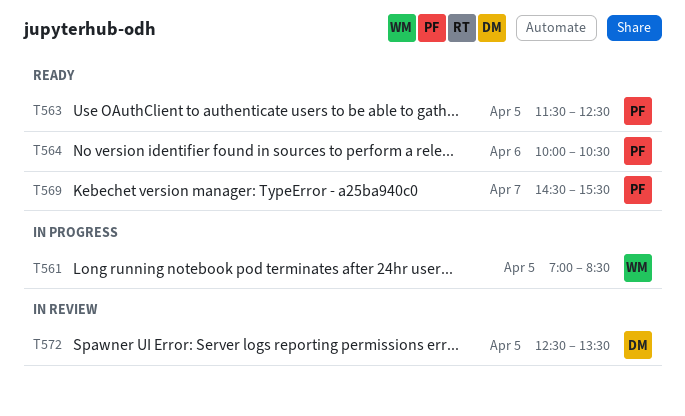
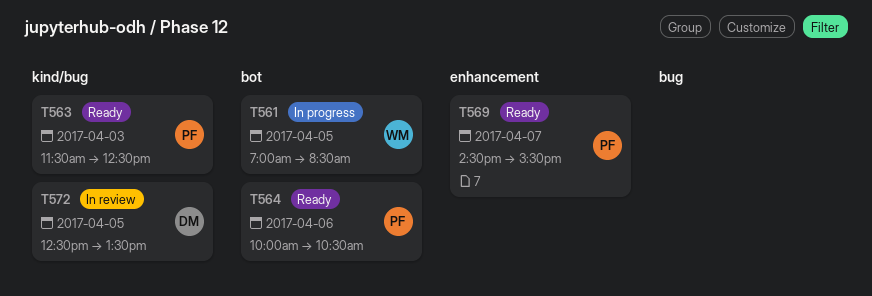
T563, day: Apr 5 -> Apr 3

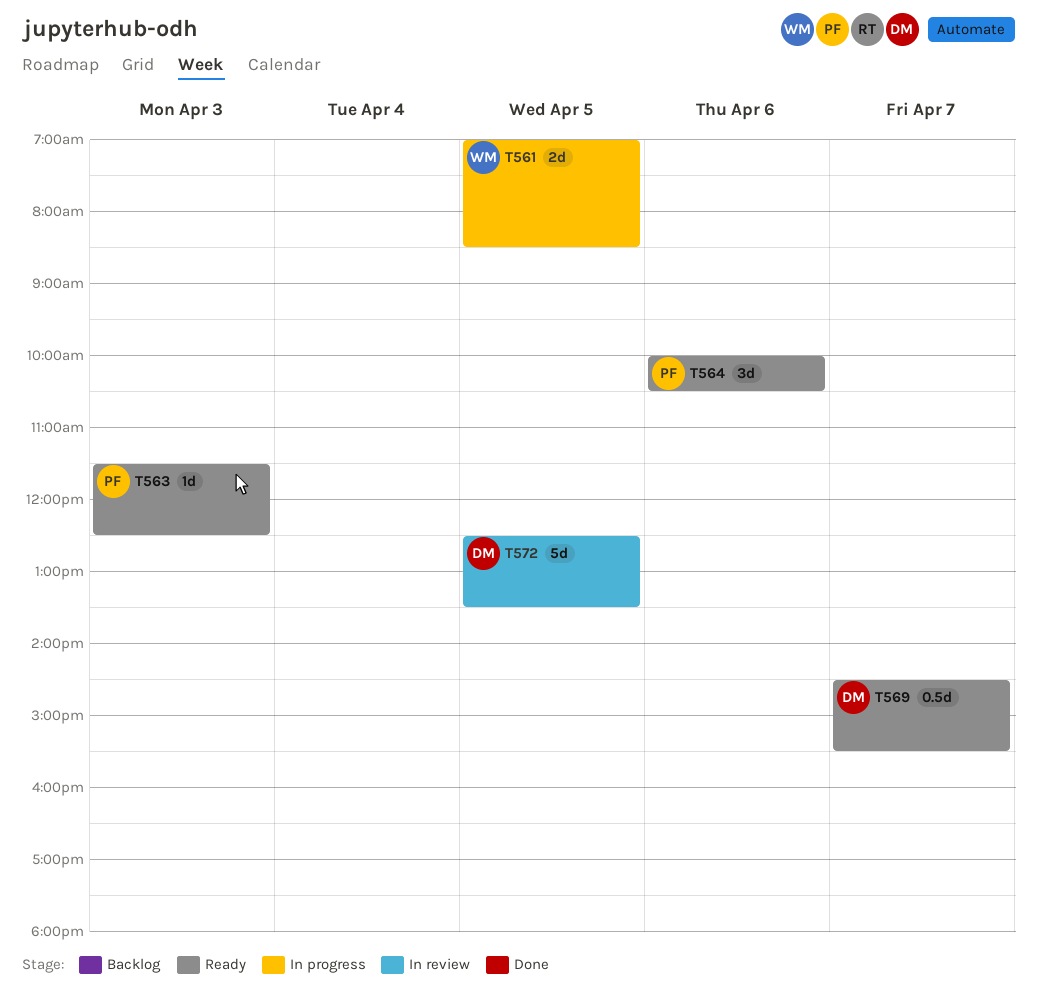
T569, owner: PF -> DM

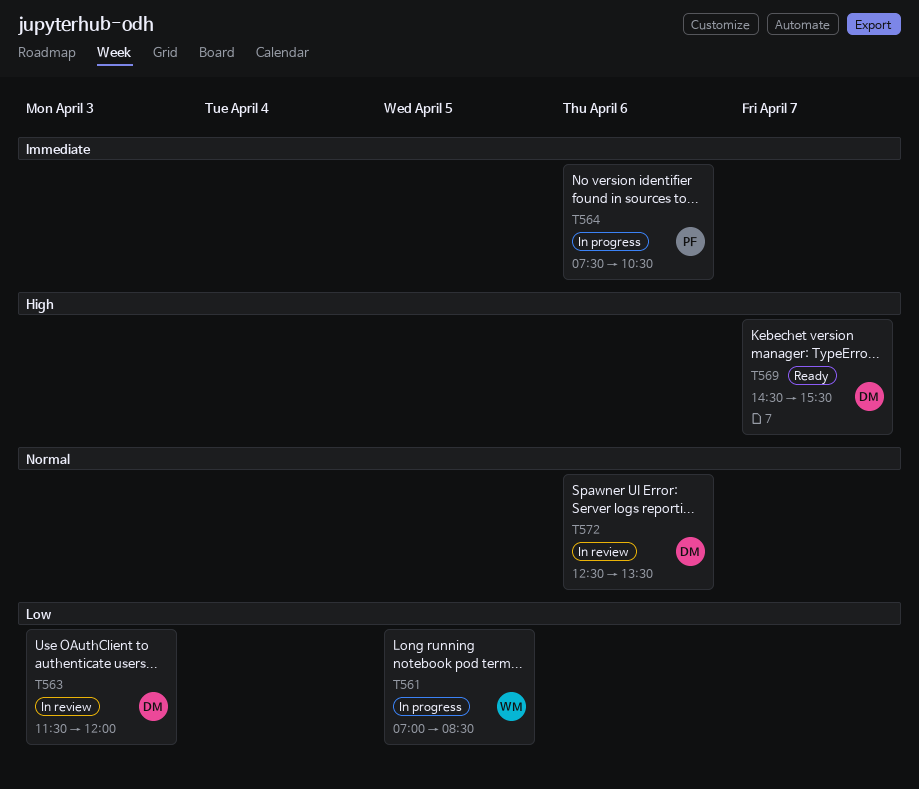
T563, status: Ready -> In review
T563, owner: PF -> DM
T563, ends: 12:30 -> 12:00
T564, status: Ready -> In progress
T564, begins: 10:00 -> 07:30
T572, day: Apr 5 -> Apr 6

